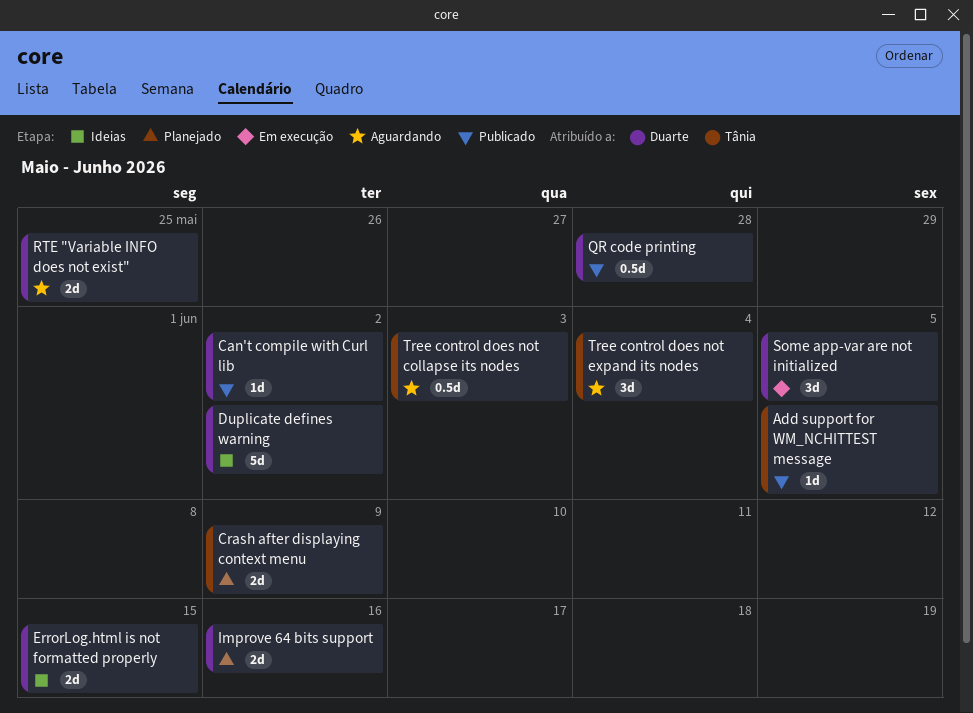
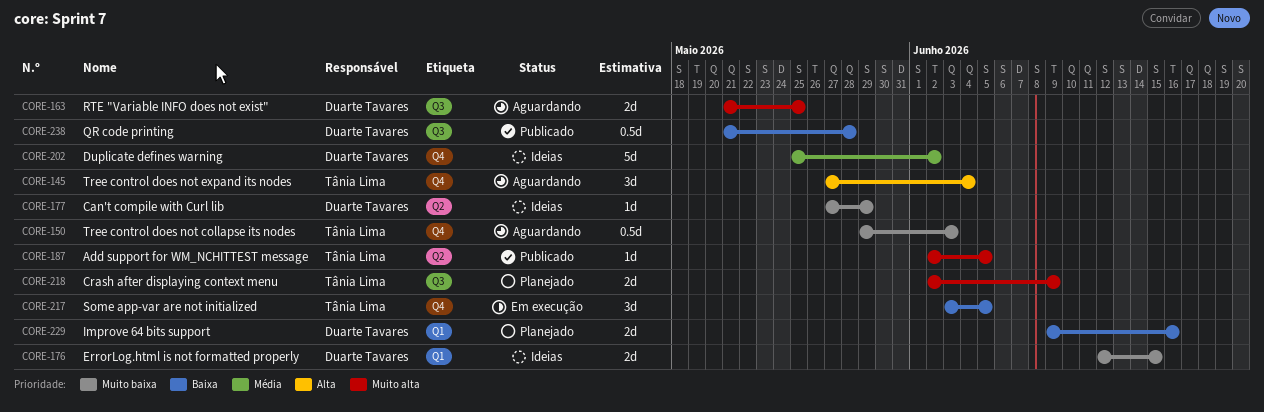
Can't compile with Curl lib, status: Publicado -> Ideias
Can't compile with Curl lib, due: Jun 2 -> May 29
Some app-var are not initialized, owner: Duarte Tavares -> Tânia Lima

